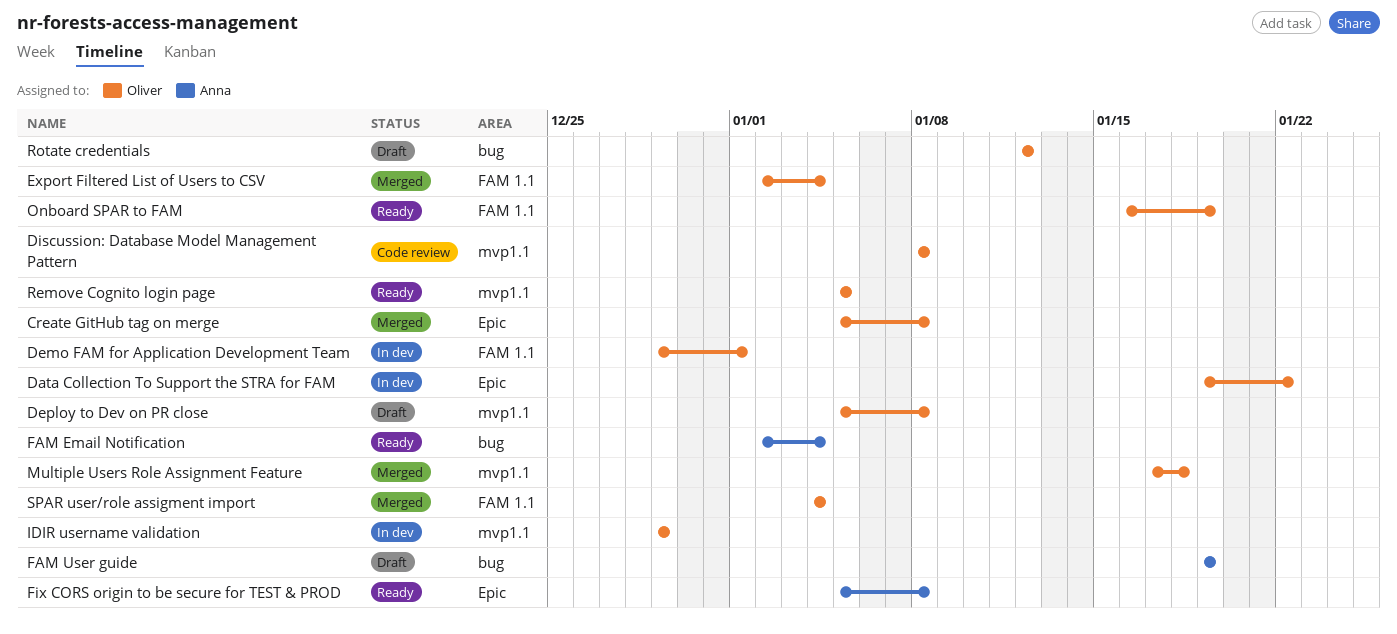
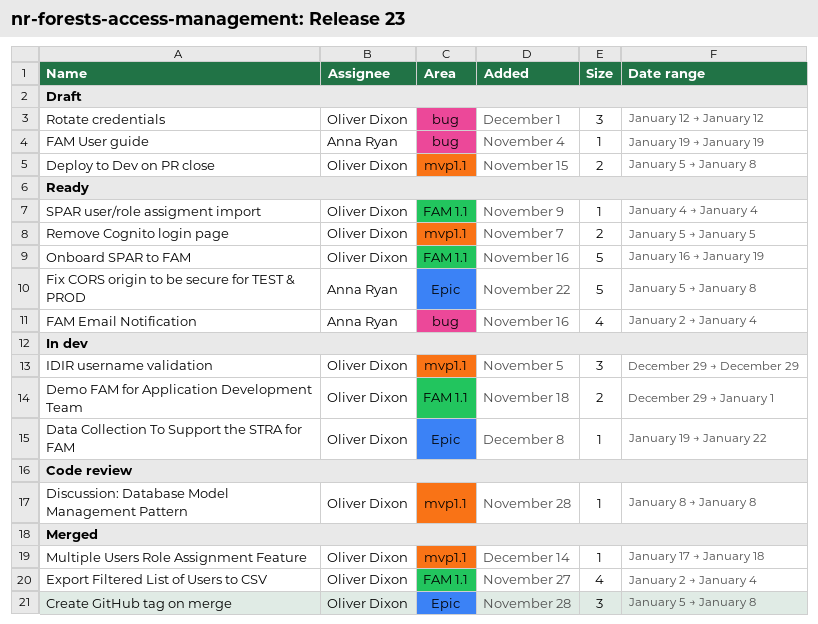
SPAR user/role assigment import, status: Merged -> Ready

